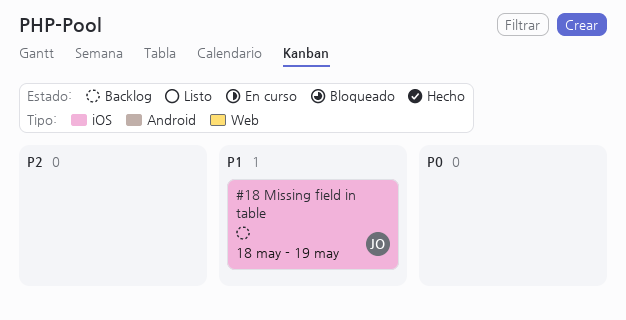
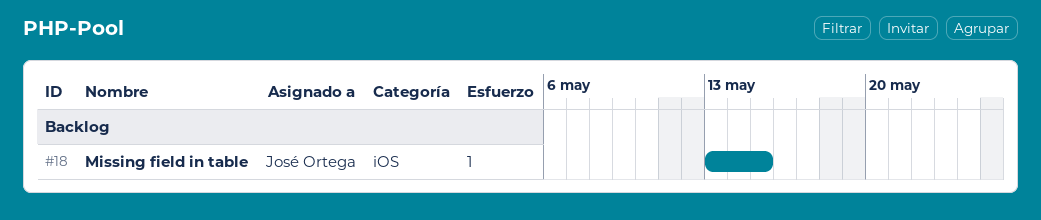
#18, start: May 18 -> May 13
#18, due: May 19 -> May 15

